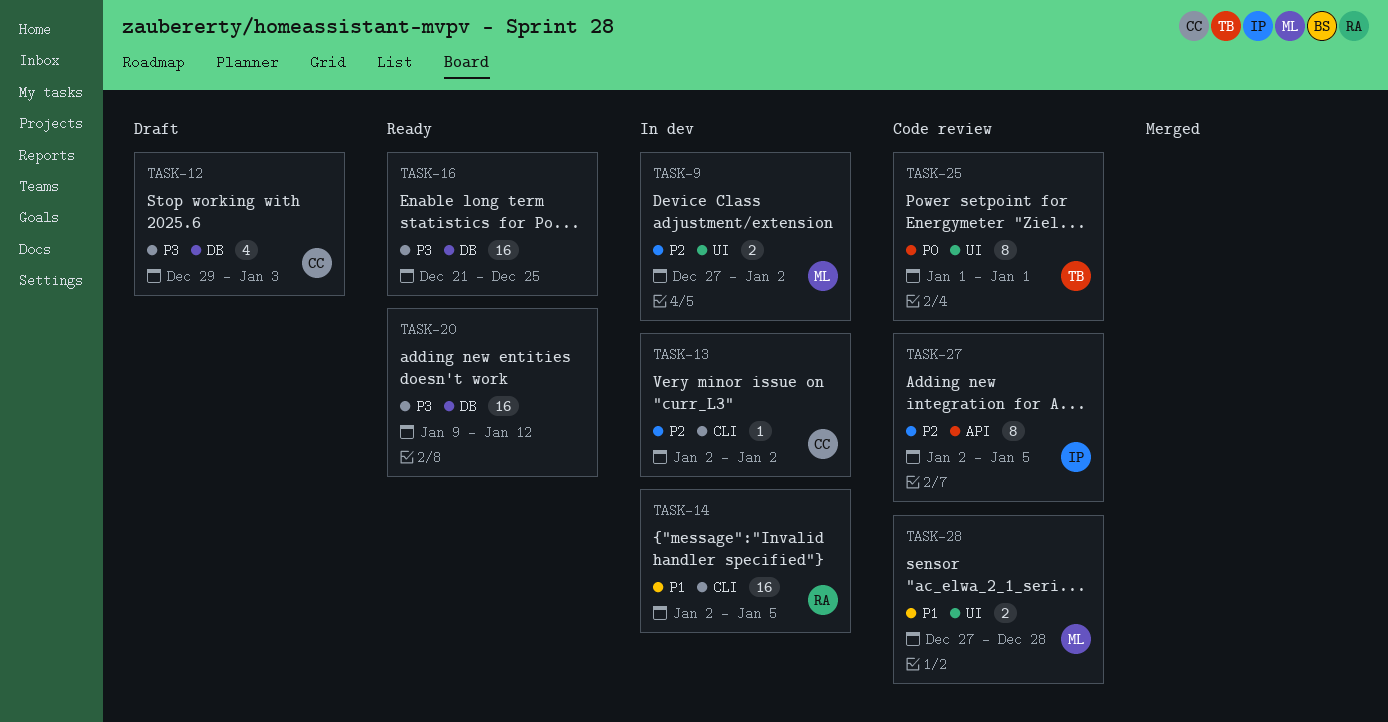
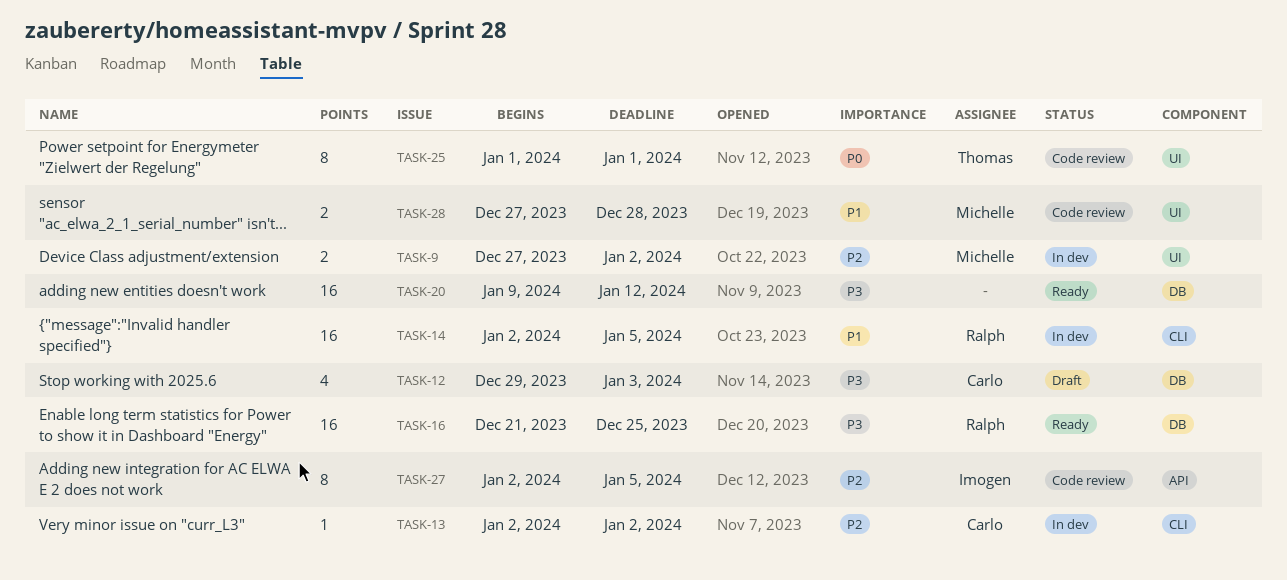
TASK-16, owner: none -> Ralph

